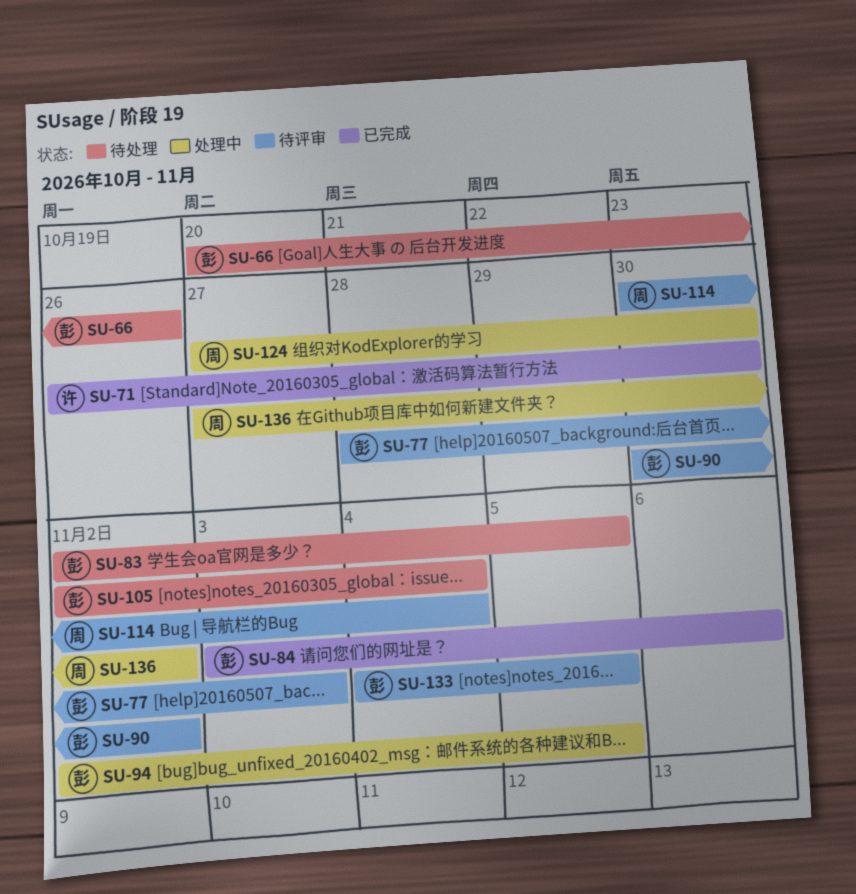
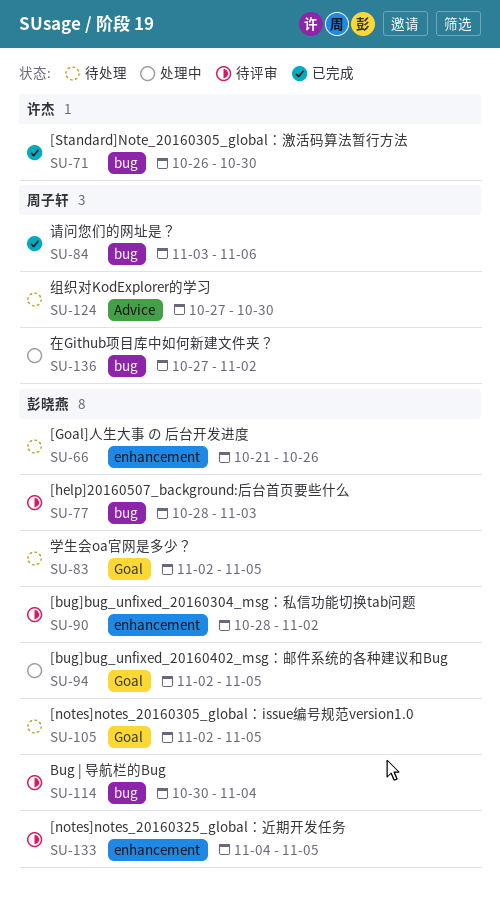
SU-66, start: Oct 20 -> Oct 21
SU-84, owner: 彭晓燕 -> 周子轩
SU-90, start: Oct 30 -> Oct 28
SU-105, due: Nov 4 -> Nov 5
SU-114, owner: 周子轩 -> 彭晓燕
SU-124, status: 处理中 -> 待处理

